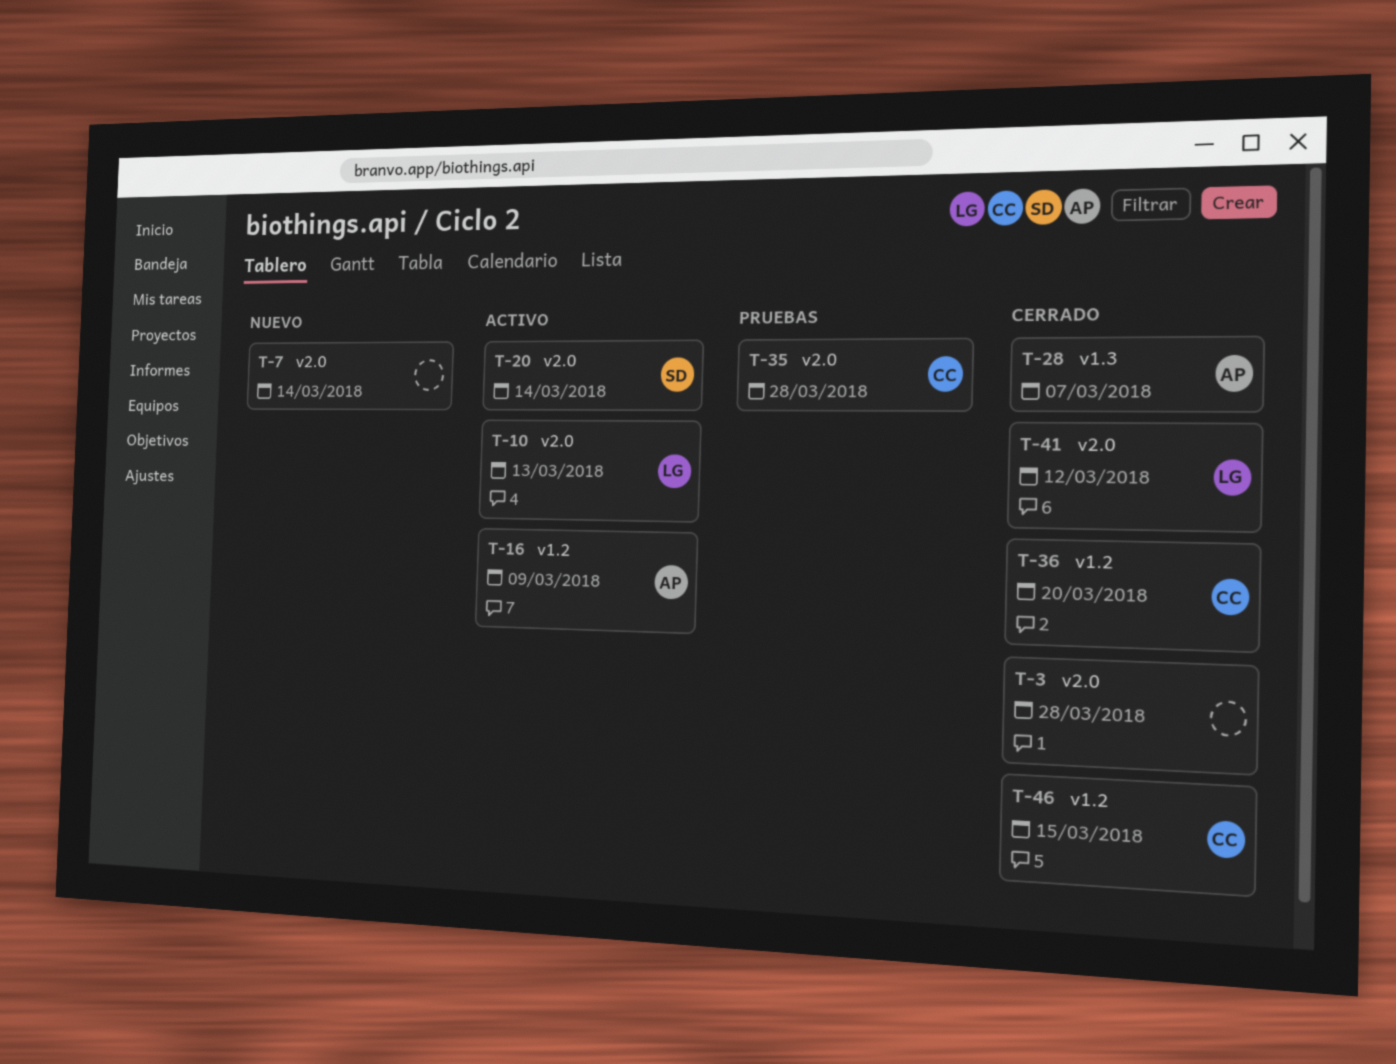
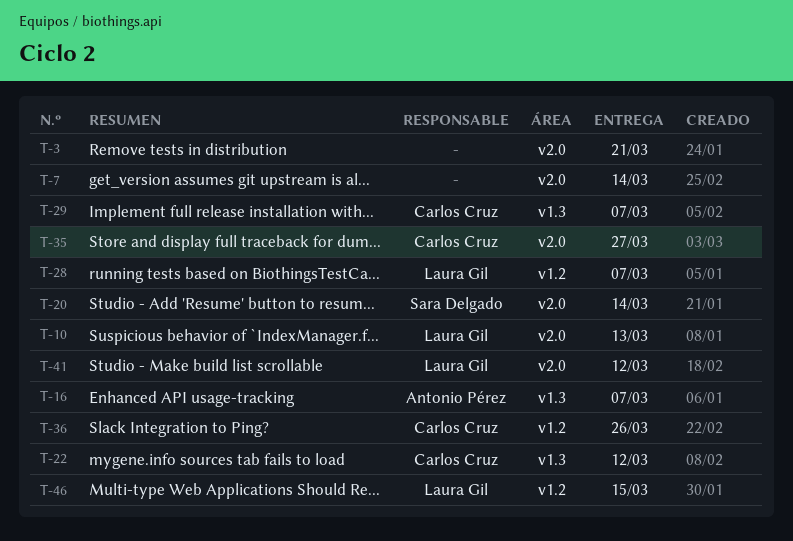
T-3, due: Mar 28 -> Mar 21
T-16, label: v1.2 -> v1.3
T-16, due: Mar 9 -> Mar 7
T-22: none -> present
T-28, owner: Antonio Pérez -> Laura Gil
T-28, label: v1.3 -> v1.2
T-29: none -> present
T-35, due: Mar 28 -> Mar 27
T-36, due: Mar 20 -> Mar 26
T-46, owner: Carlos Cruz -> Laura Gil

